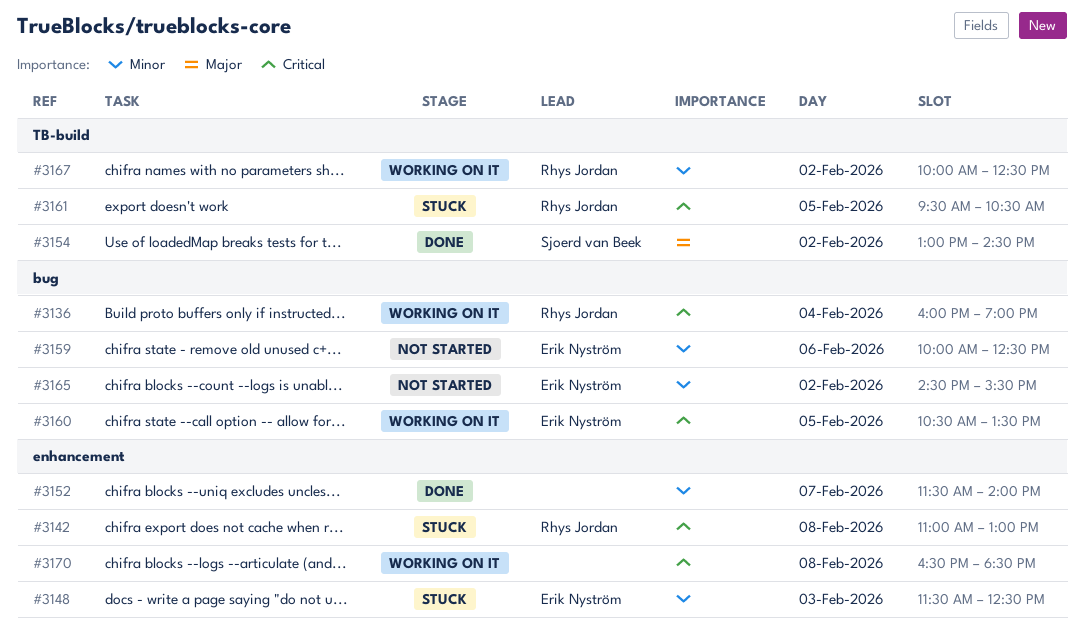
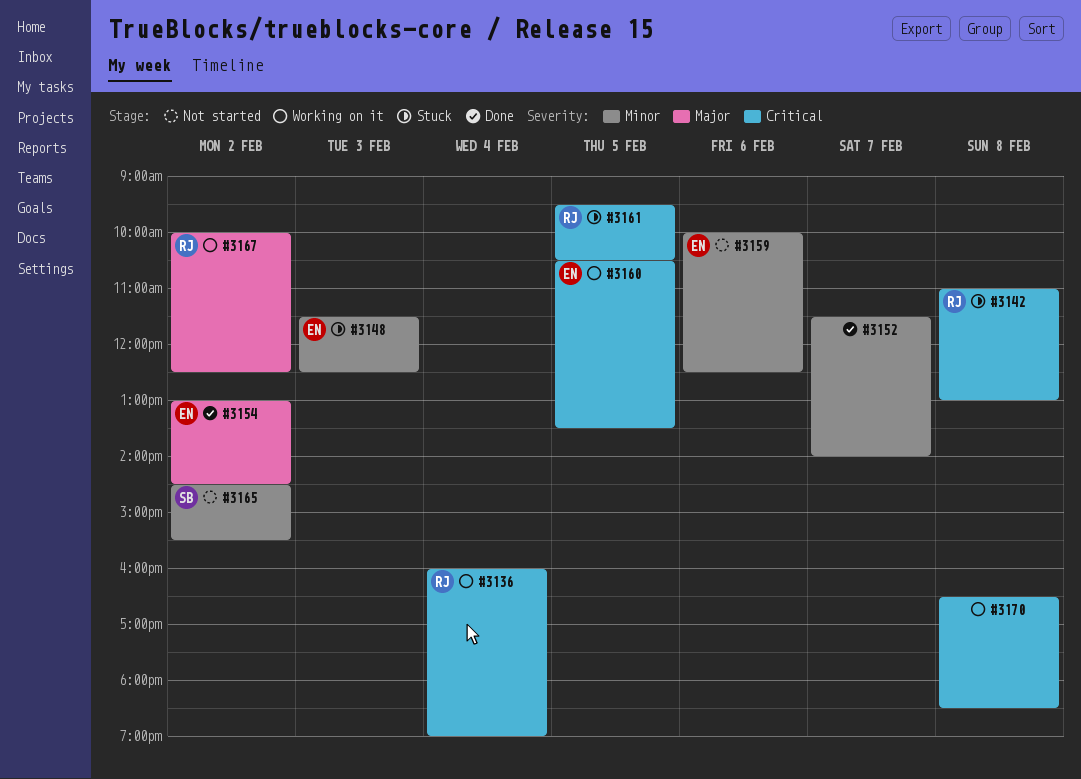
#3154, owner: Sjoerd van Beek -> Erik Nyström
#3165, owner: Erik Nyström -> Sjoerd van Beek
#3167, priority: Minor -> Major

